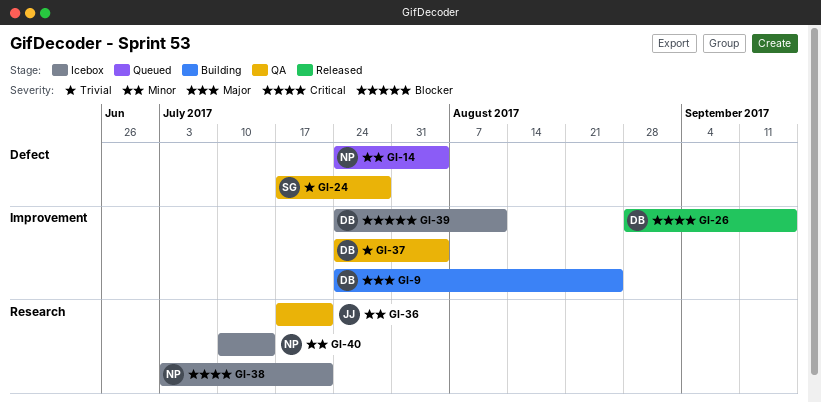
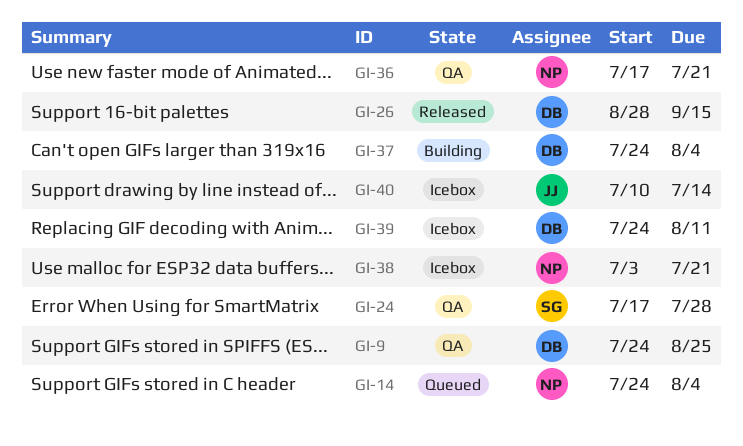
GI-9, status: Building -> QA
GI-36, owner: JJ -> NP
GI-37, status: QA -> Building
GI-40, owner: NP -> JJ

